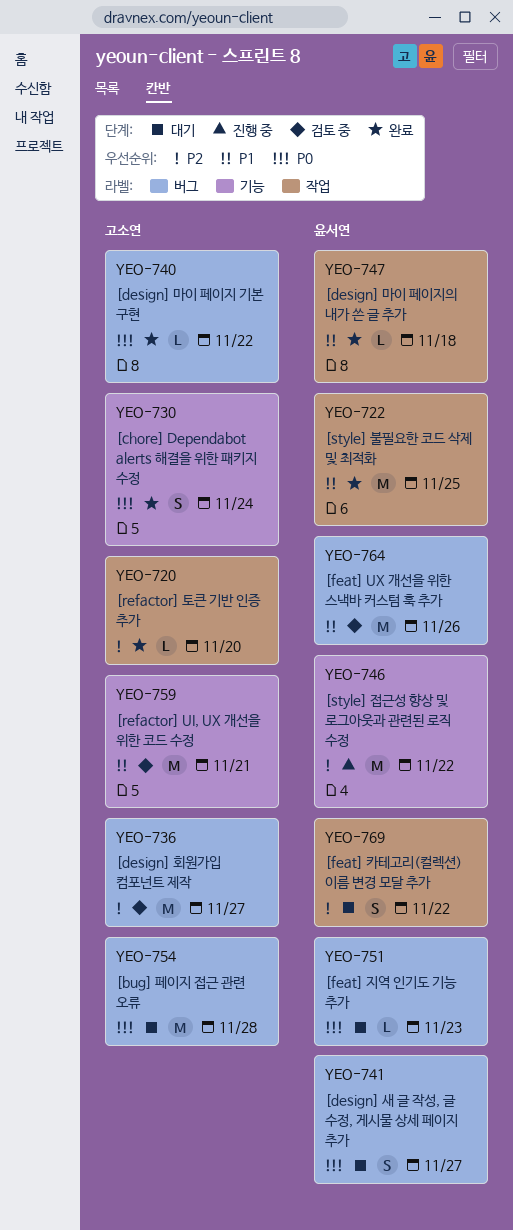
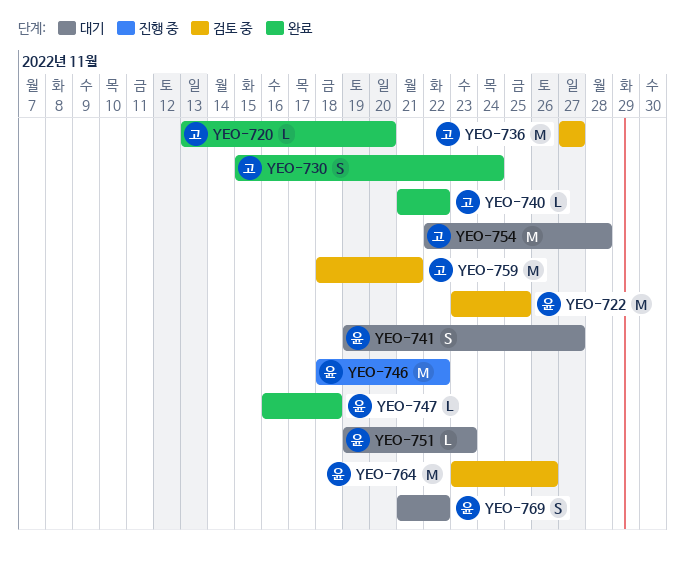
YEO-722, status: 완료 -> 검토 중

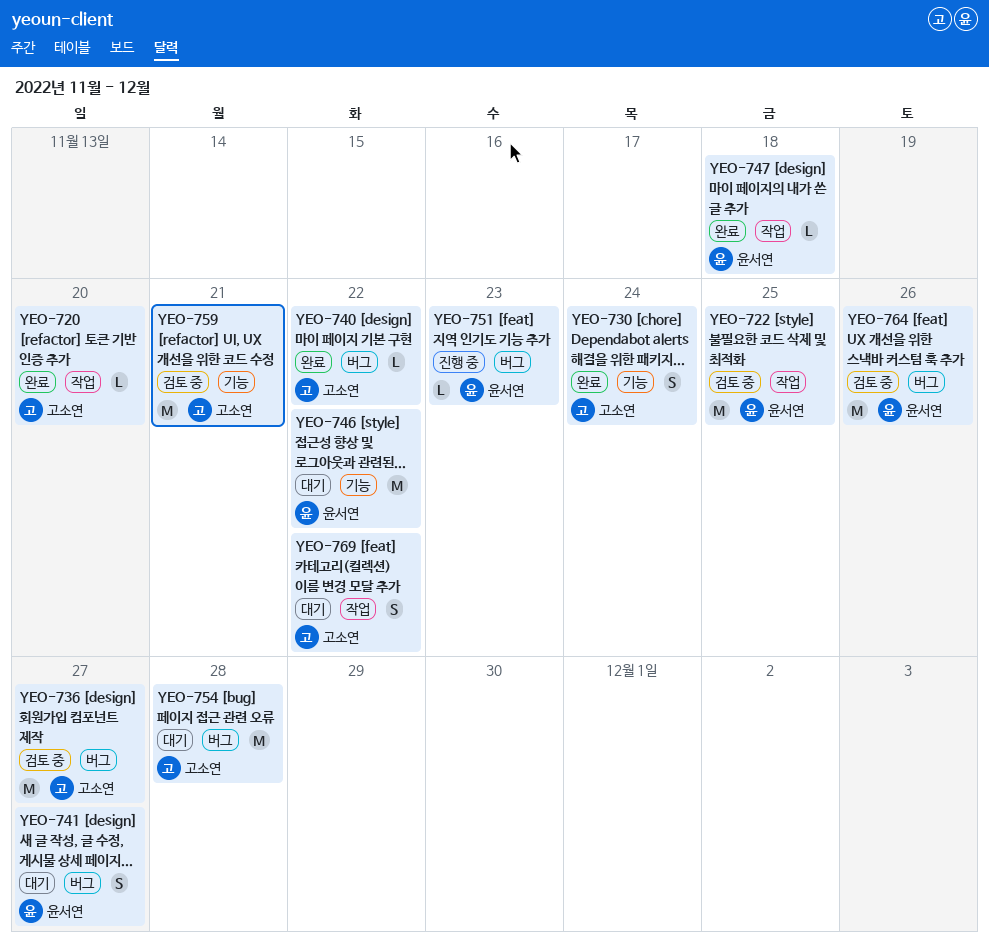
YEO-746, status: 진행 중 -> 대기
YEO-751, status: 대기 -> 진행 중
YEO-769, owner: 윤서연 -> 고소연

